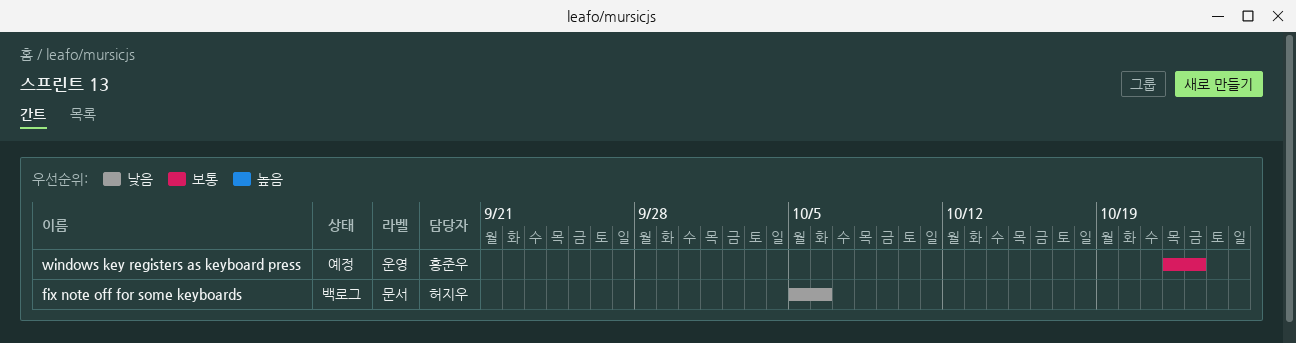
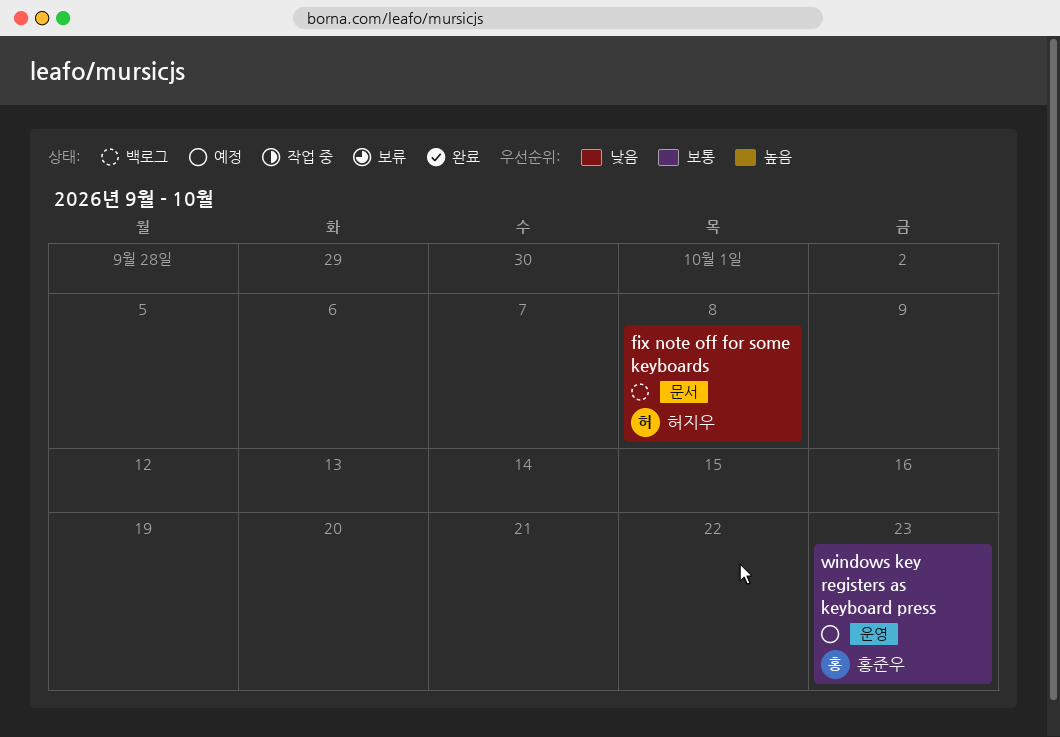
fix note off for some keyboards, due: Oct 6 -> Oct 8

